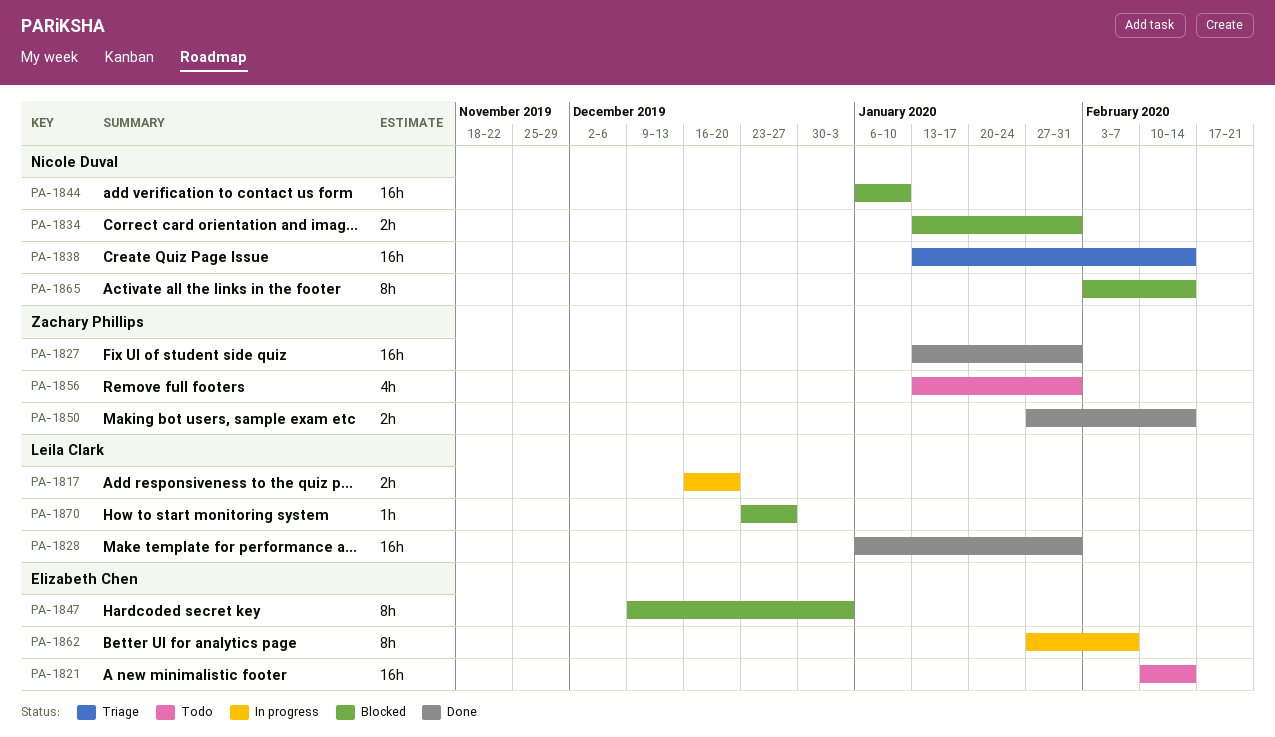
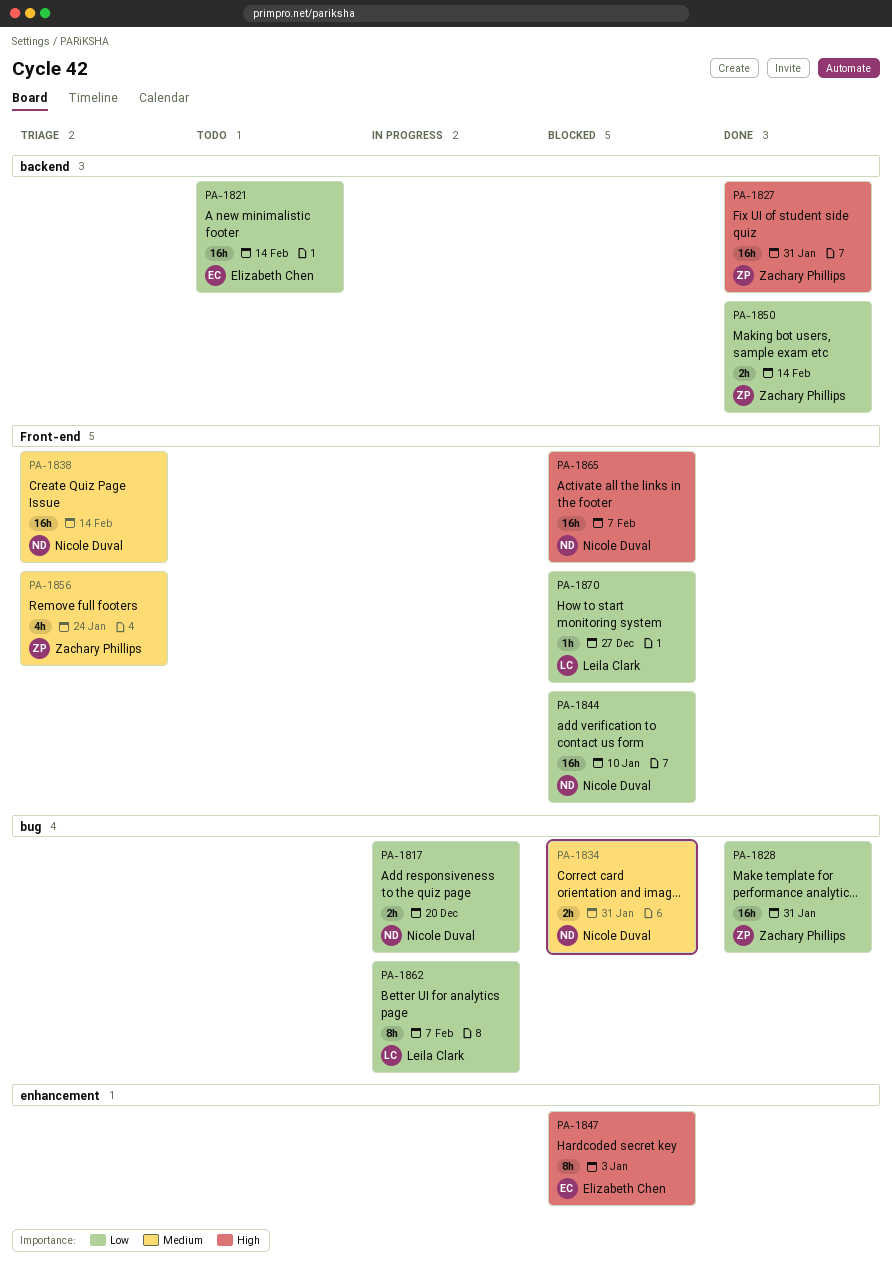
PA-1817, owner: Leila Clark -> Nicole Duval
PA-1828, owner: Leila Clark -> Zachary Phillips
PA-1856, status: Todo -> Triage
PA-1856, due: Jan 31 -> Jan 24
PA-1862, owner: Elizabeth Chen -> Leila Clark
PA-1865, estimate: 8h -> 16h
PA-1865, due: Feb 14 -> Feb 7

